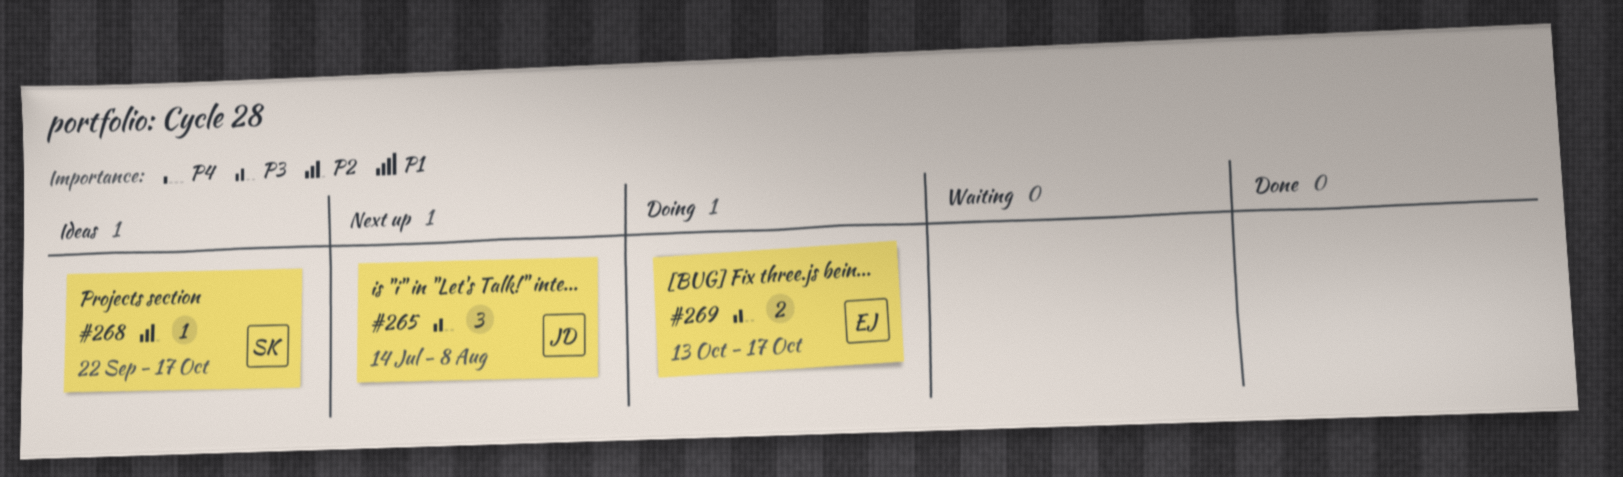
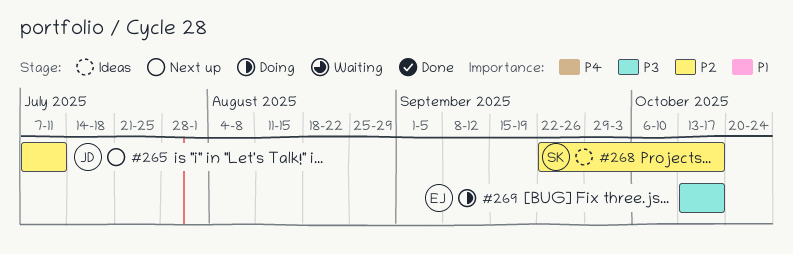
#265, priority: P3 -> P2
#265, start: Jul 14 -> Jul 7
#265, due: Aug 8 -> Jul 11

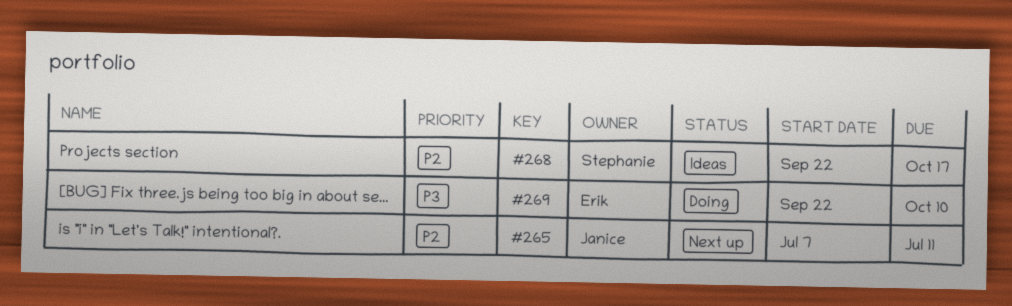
#269, start: Oct 13 -> Sep 22
#269, due: Oct 17 -> Oct 10

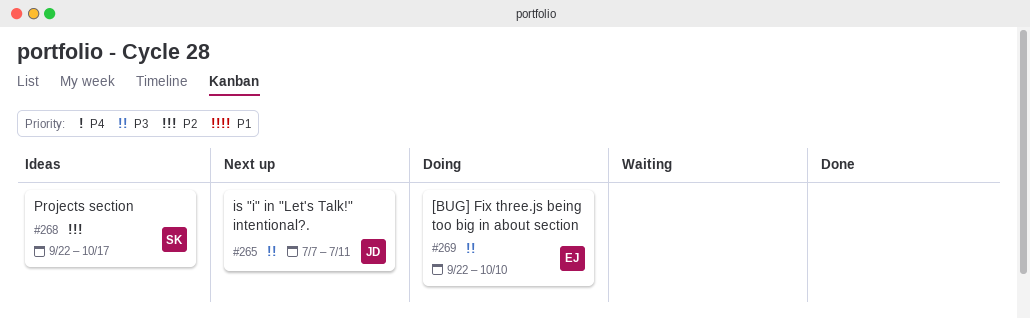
#265, priority: P2 -> P3

